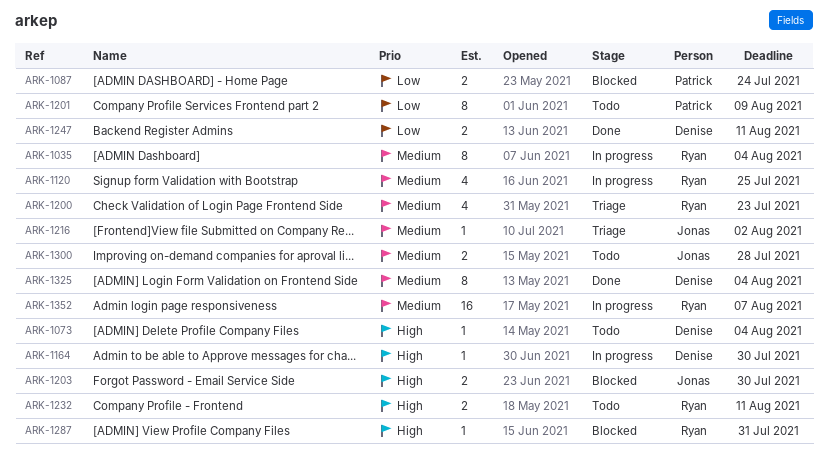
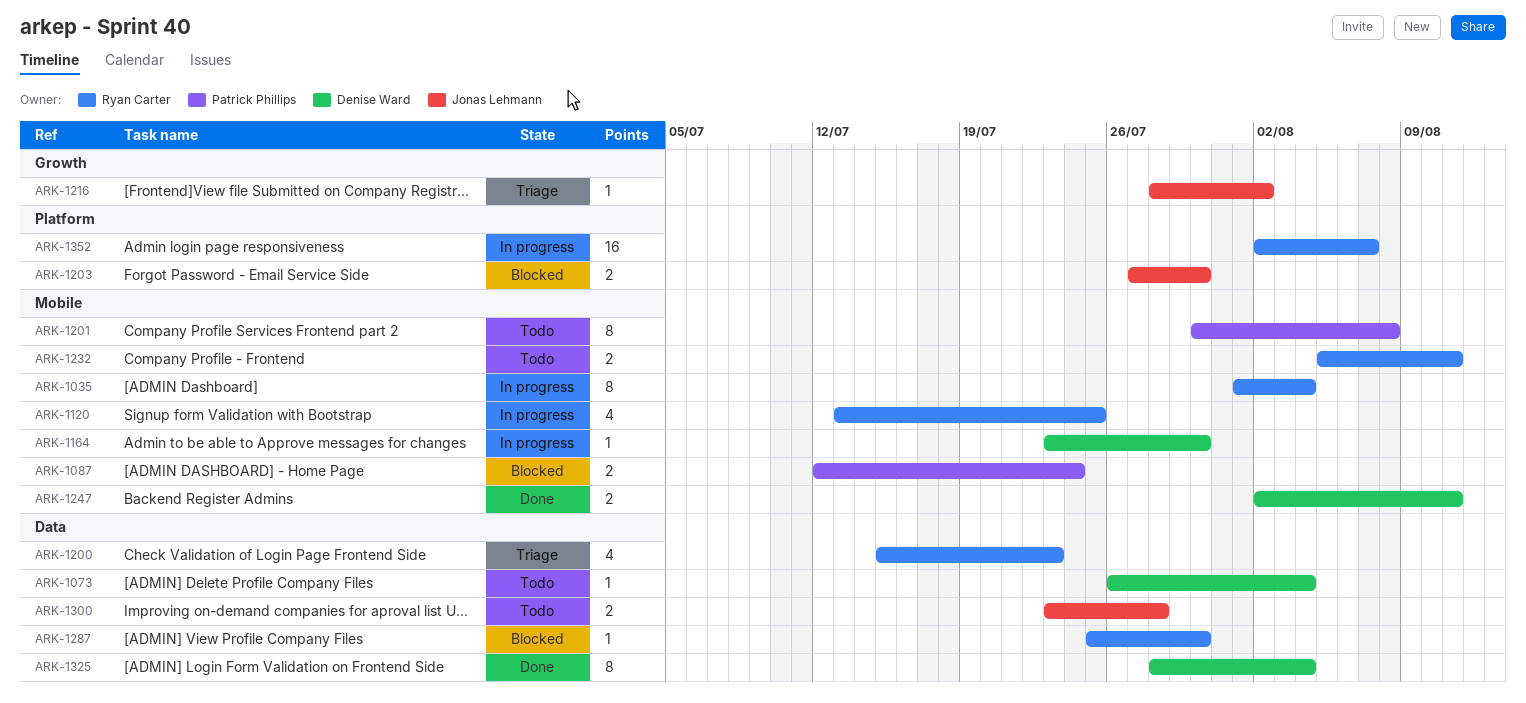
ARK-1201, due: Aug 9 -> Aug 8
ARK-1287, due: Jul 31 -> Jul 30

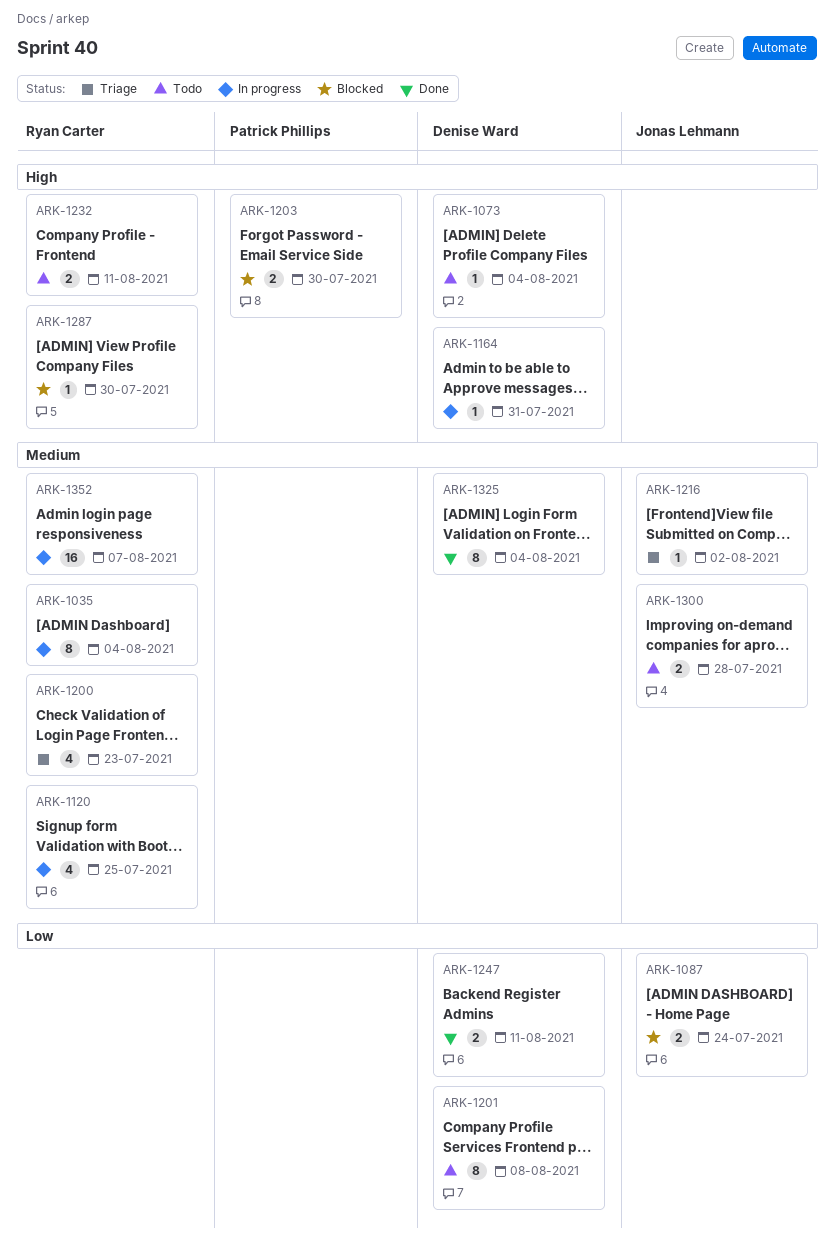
ARK-1087, owner: Patrick Phillips -> Jonas Lehmann
ARK-1164, due: Jul 30 -> Jul 31
ARK-1201, owner: Patrick Phillips -> Denise Ward
ARK-1203, owner: Jonas Lehmann -> Patrick Phillips

